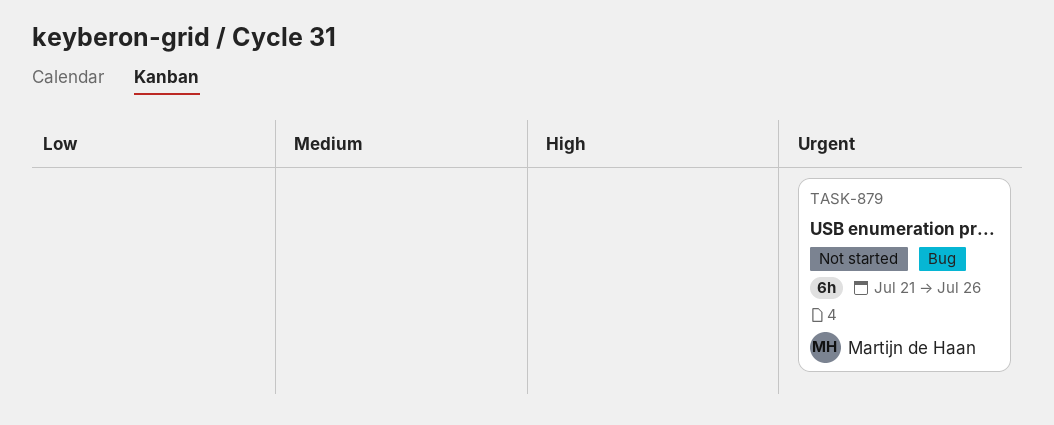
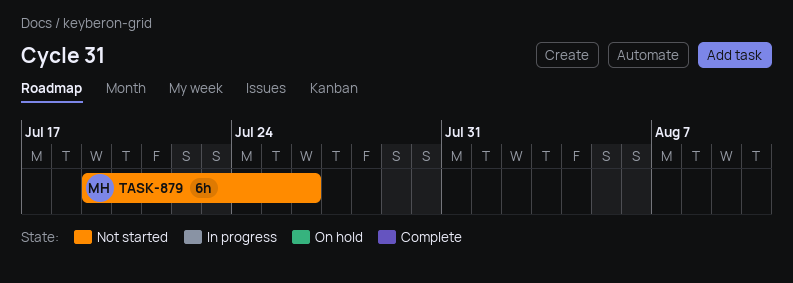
TASK-879, start: Jul 21 -> Jul 19

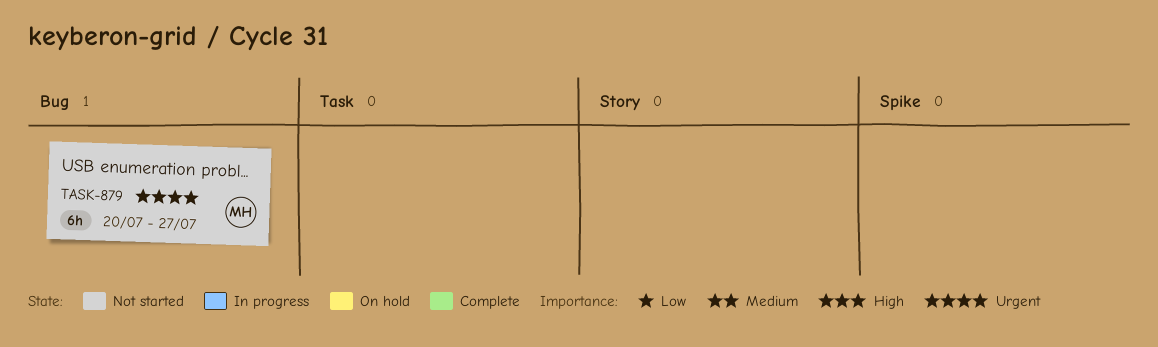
TASK-879, start: Jul 19 -> Jul 20
TASK-879, due: Jul 26 -> Jul 27

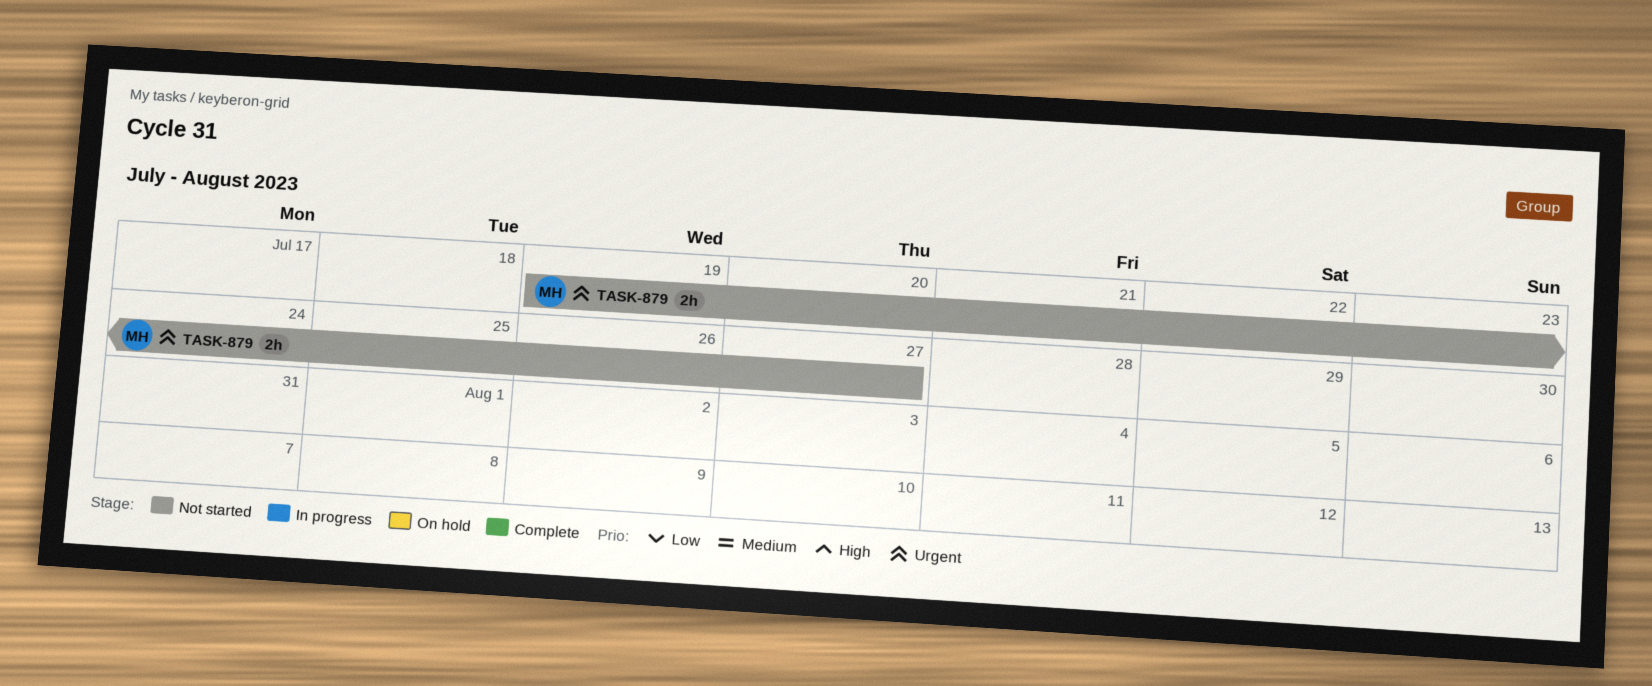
TASK-879, estimate: 6h -> 2h
TASK-879, start: Jul 20 -> Jul 19

